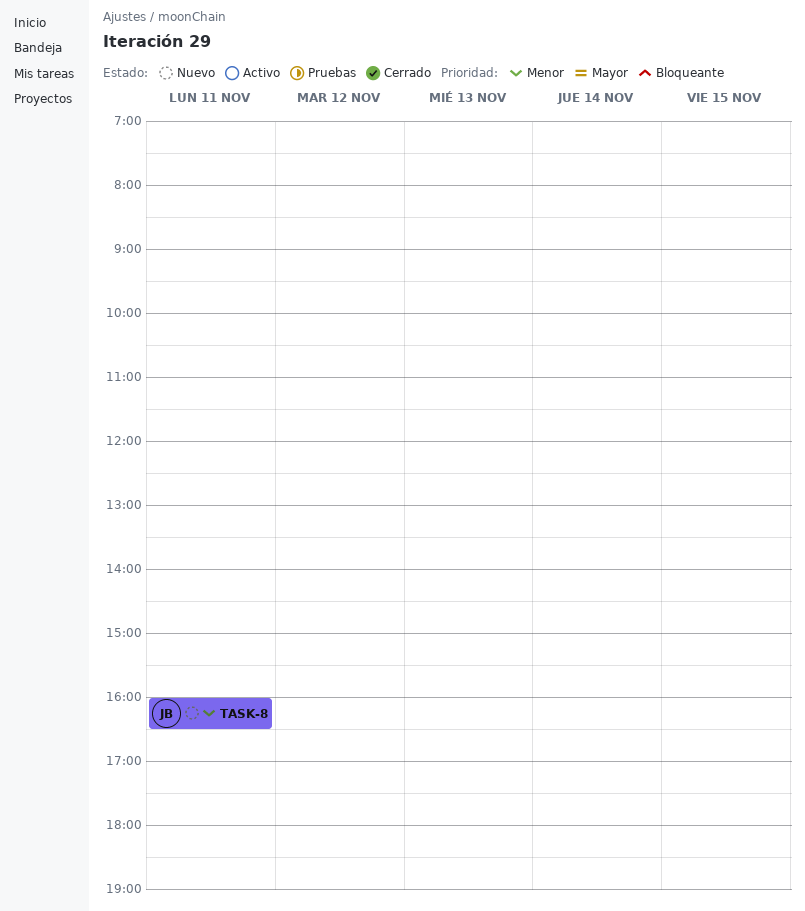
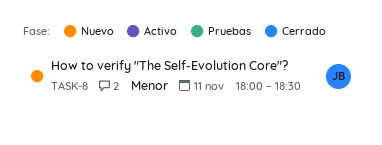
TASK-8, begins: 16:00 -> 18:00
TASK-8, ends: 16:30 -> 18:30

